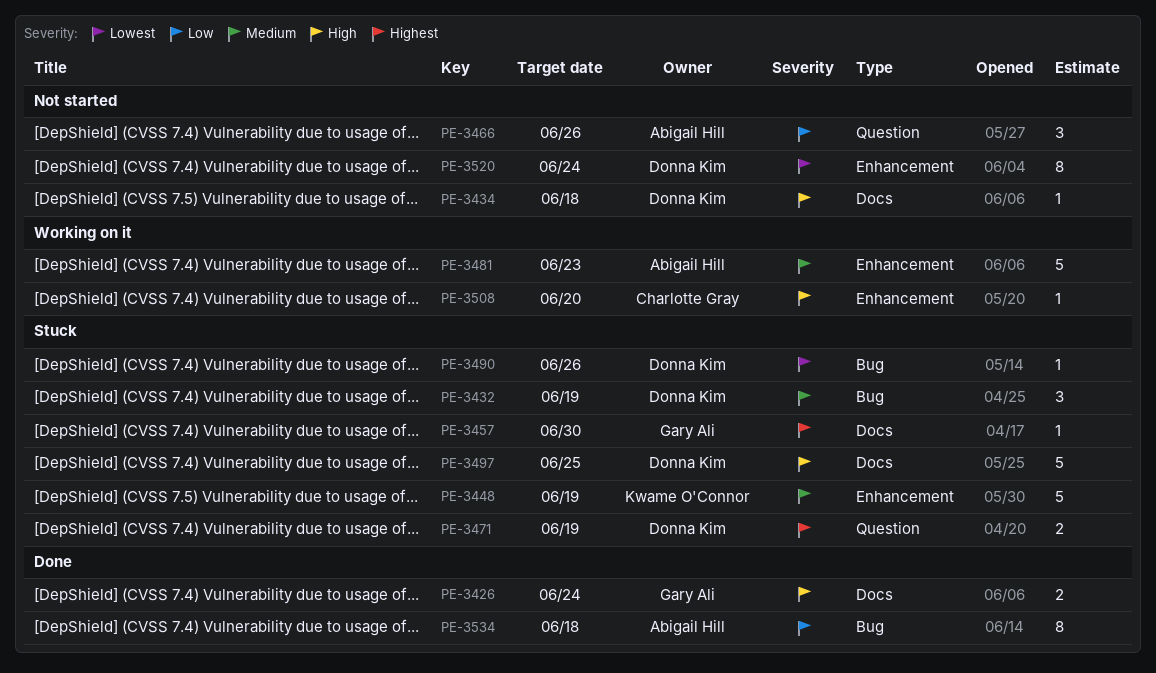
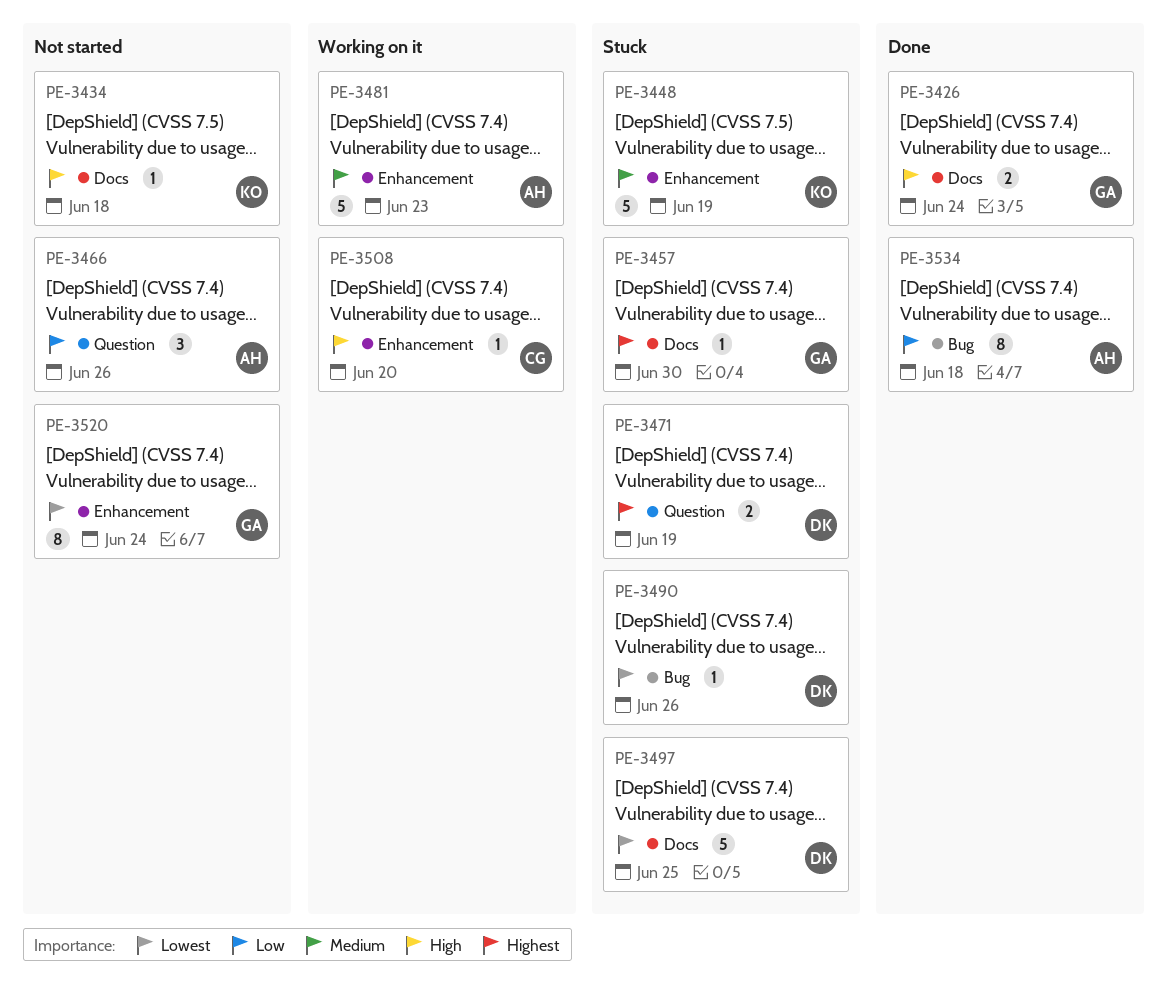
PE-3432: present -> none
PE-3434, owner: Donna Kim -> Kwame O'Connor
PE-3497, priority: High -> Lowest
PE-3520, owner: Donna Kim -> Gary Ali

